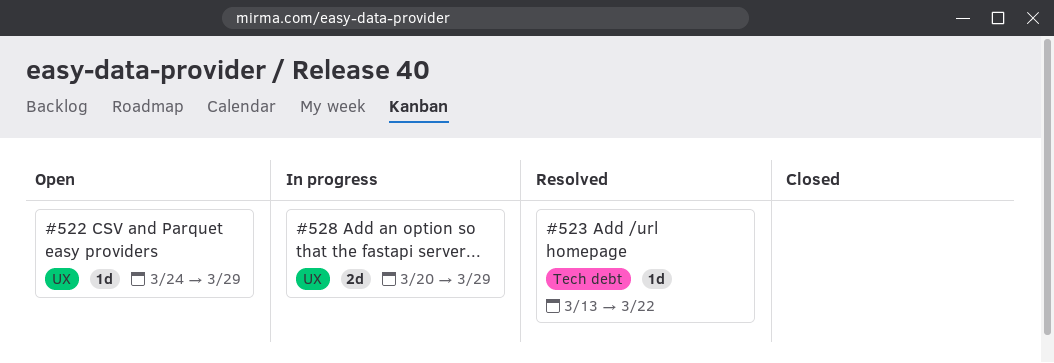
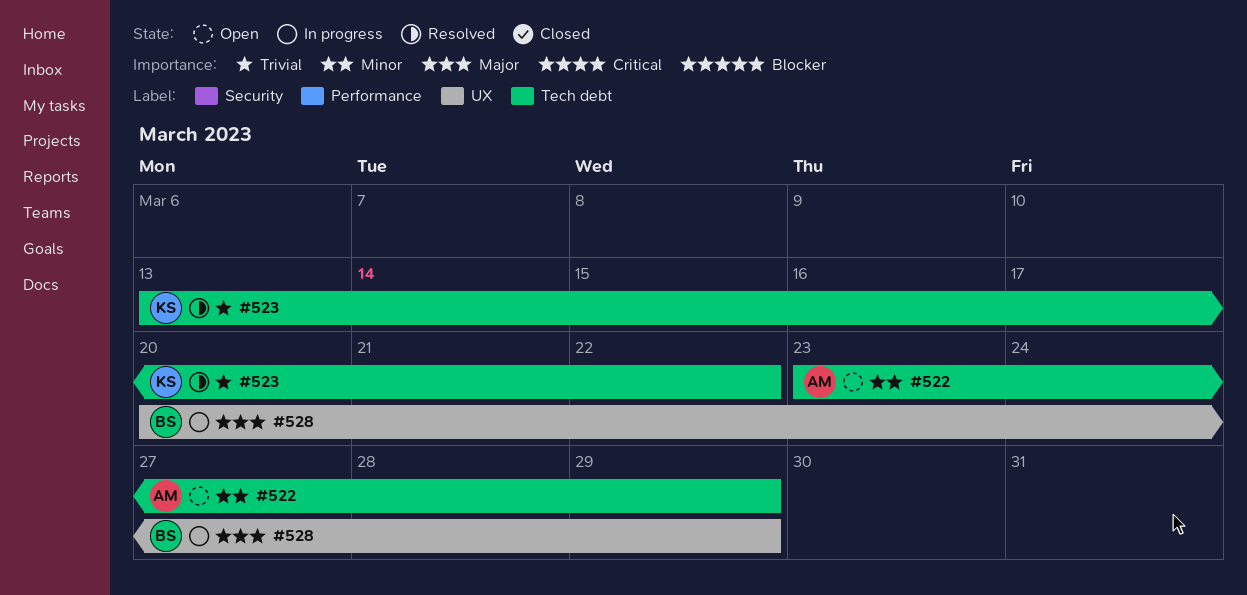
#522, label: UX -> Tech debt
#522, start: Mar 24 -> Mar 23

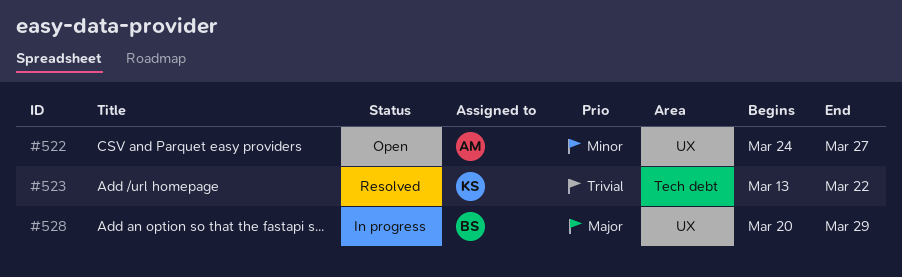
#522, label: Tech debt -> UX
#522, start: Mar 23 -> Mar 24
#522, due: Mar 29 -> Mar 27

